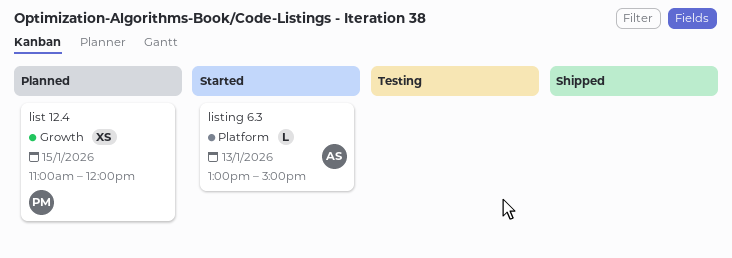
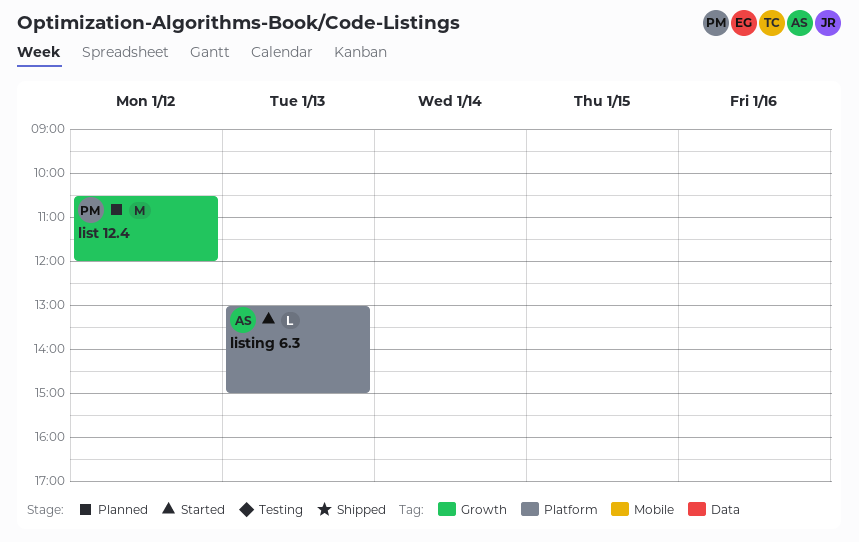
list 12.4, estimate: XS -> M
list 12.4, day: Jan 15 -> Jan 12
list 12.4, begins: 11:00 -> 10:30

